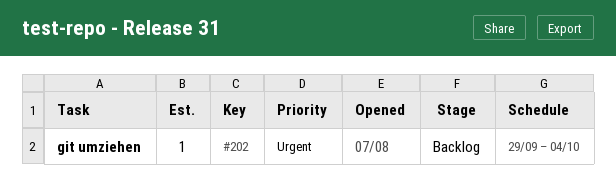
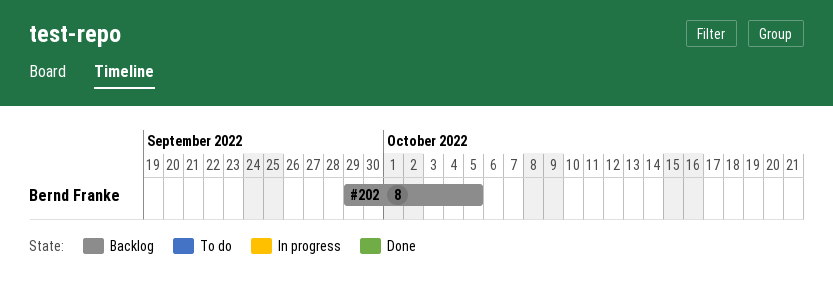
#202, estimate: 1 -> 8
#202, due: Oct 4 -> Oct 5

